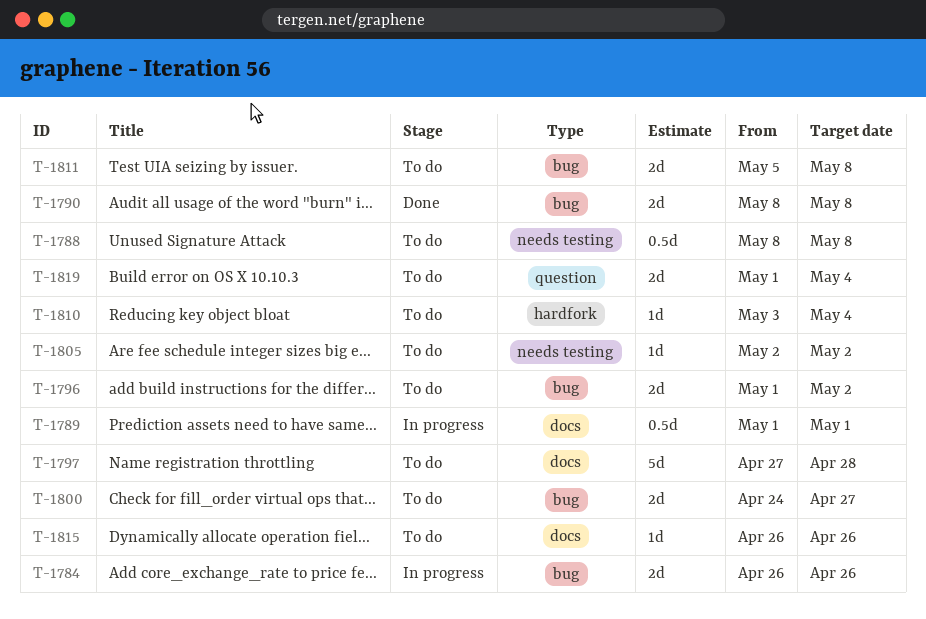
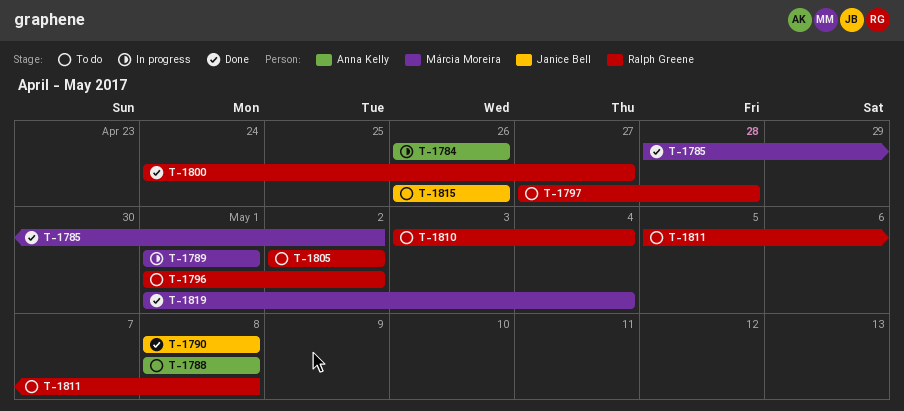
T-1785: none -> present
T-1800, status: To do -> Done
T-1819, status: To do -> Done

